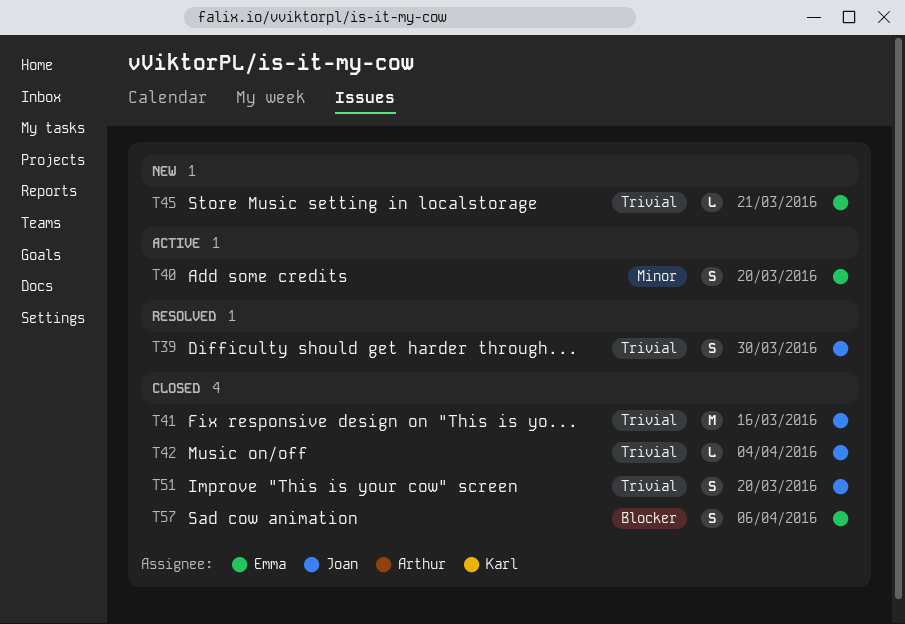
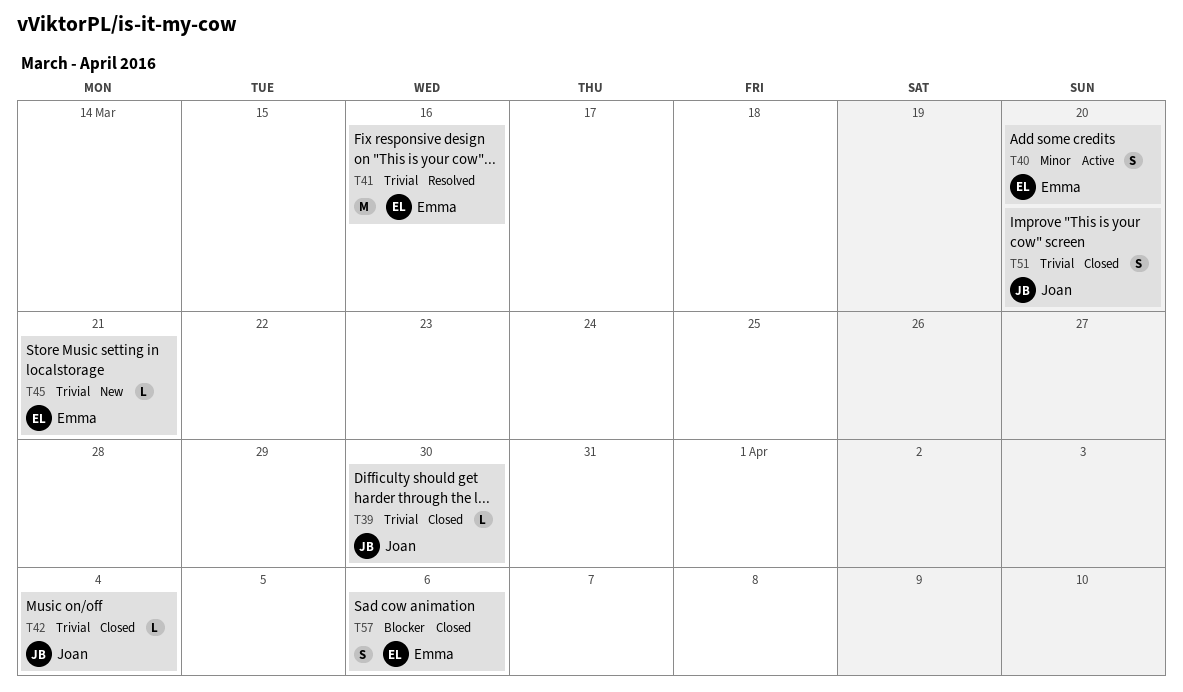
T39, status: Resolved -> Closed
T39, estimate: S -> L
T41, status: Closed -> Resolved
T41, owner: Joan -> Emma

